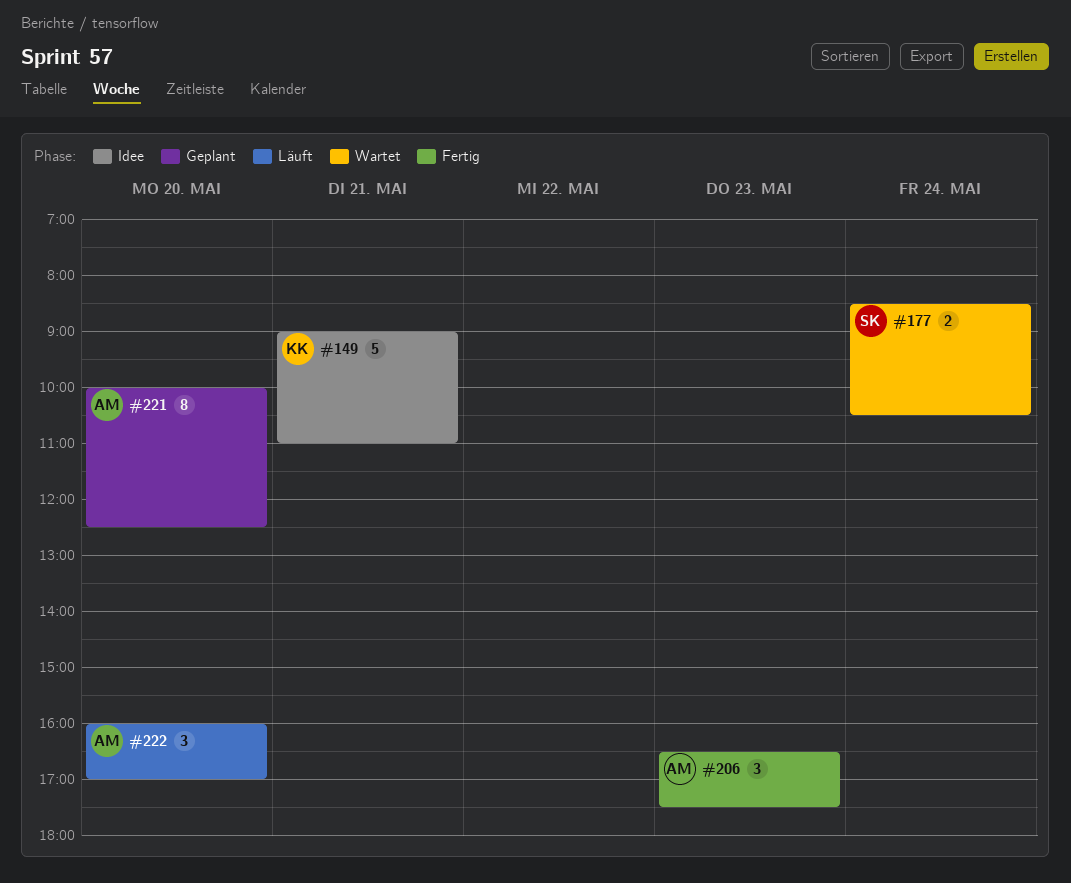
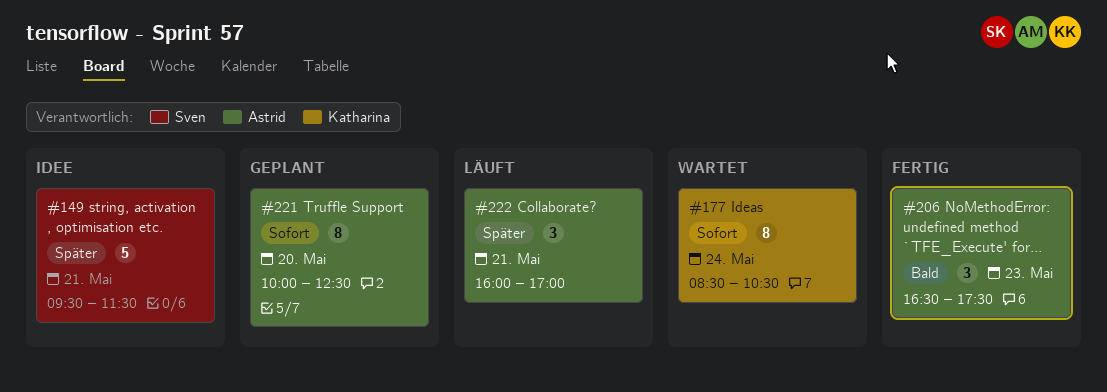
#149, owner: Katharina -> Sven
#149, begins: 09:00 -> 09:30
#149, ends: 11:00 -> 11:30
#177, owner: Sven -> Katharina
#177, estimate: 2 -> 8
#222, day: May 20 -> May 21

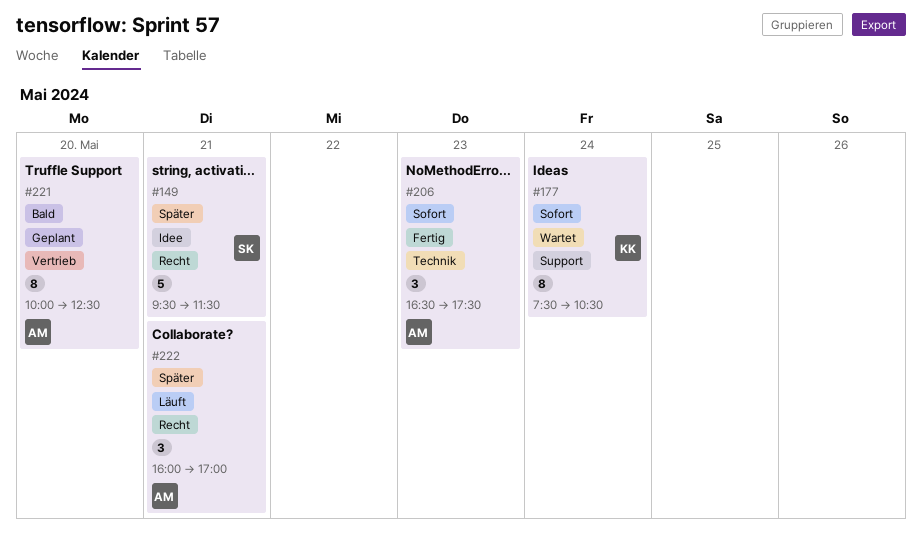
#177, begins: 08:30 -> 07:30
#206, priority: Bald -> Sofort
#221, priority: Sofort -> Bald

